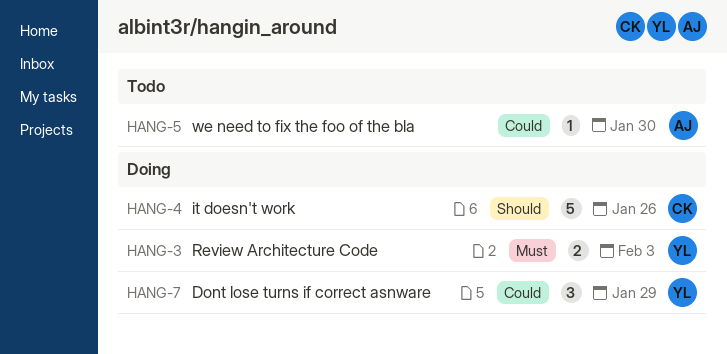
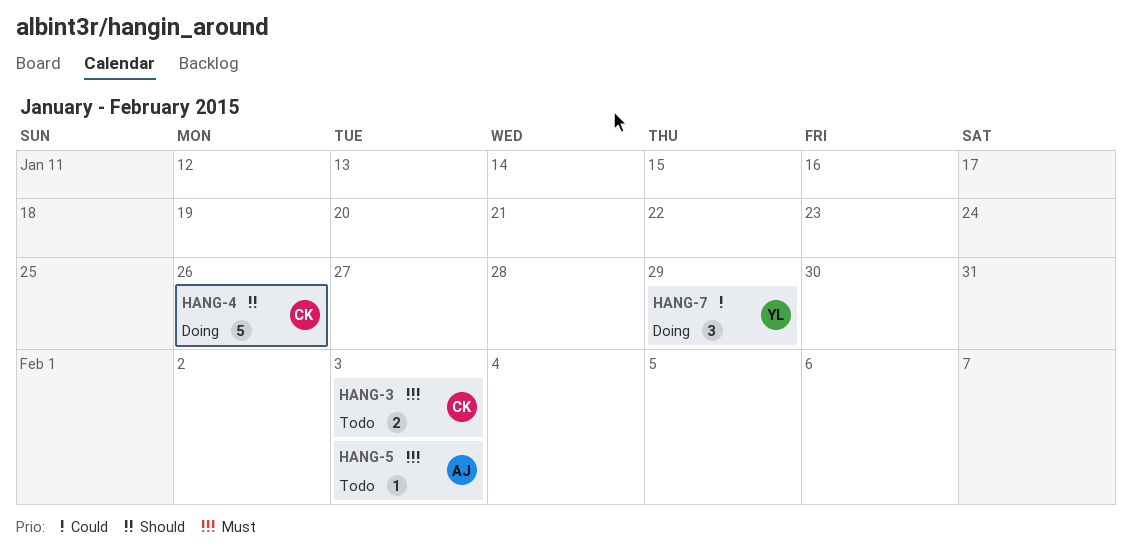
HANG-3, status: Doing -> Todo
HANG-3, owner: YL -> CK
HANG-5, priority: Could -> Must
HANG-5, due: Jan 30 -> Feb 3

